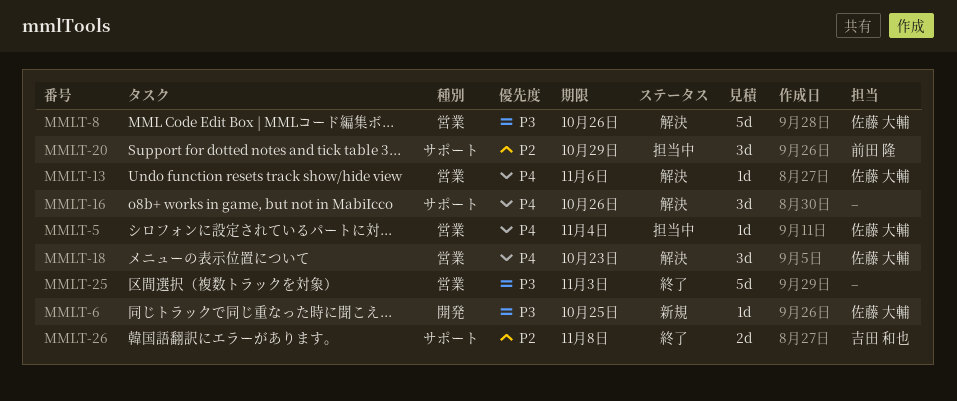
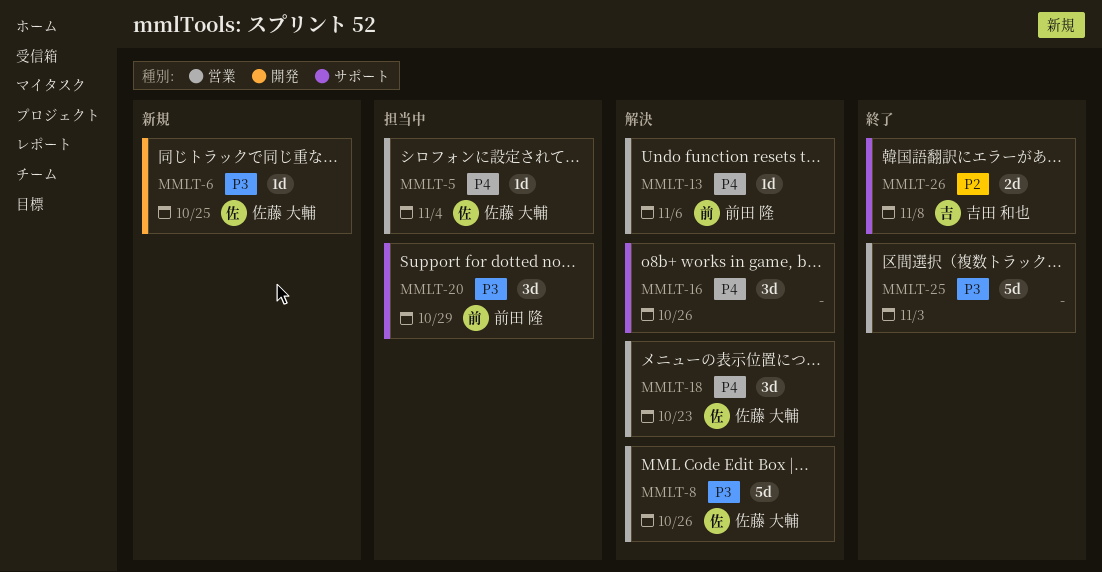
MMLT-13, owner: 佐藤 大輔 -> 前田 隆
MMLT-20, priority: P2 -> P3

